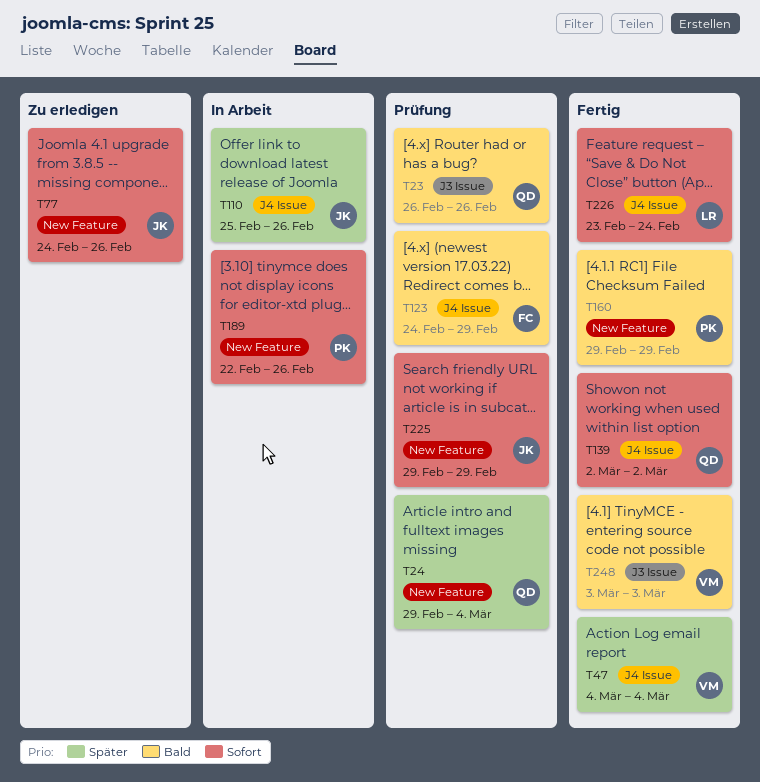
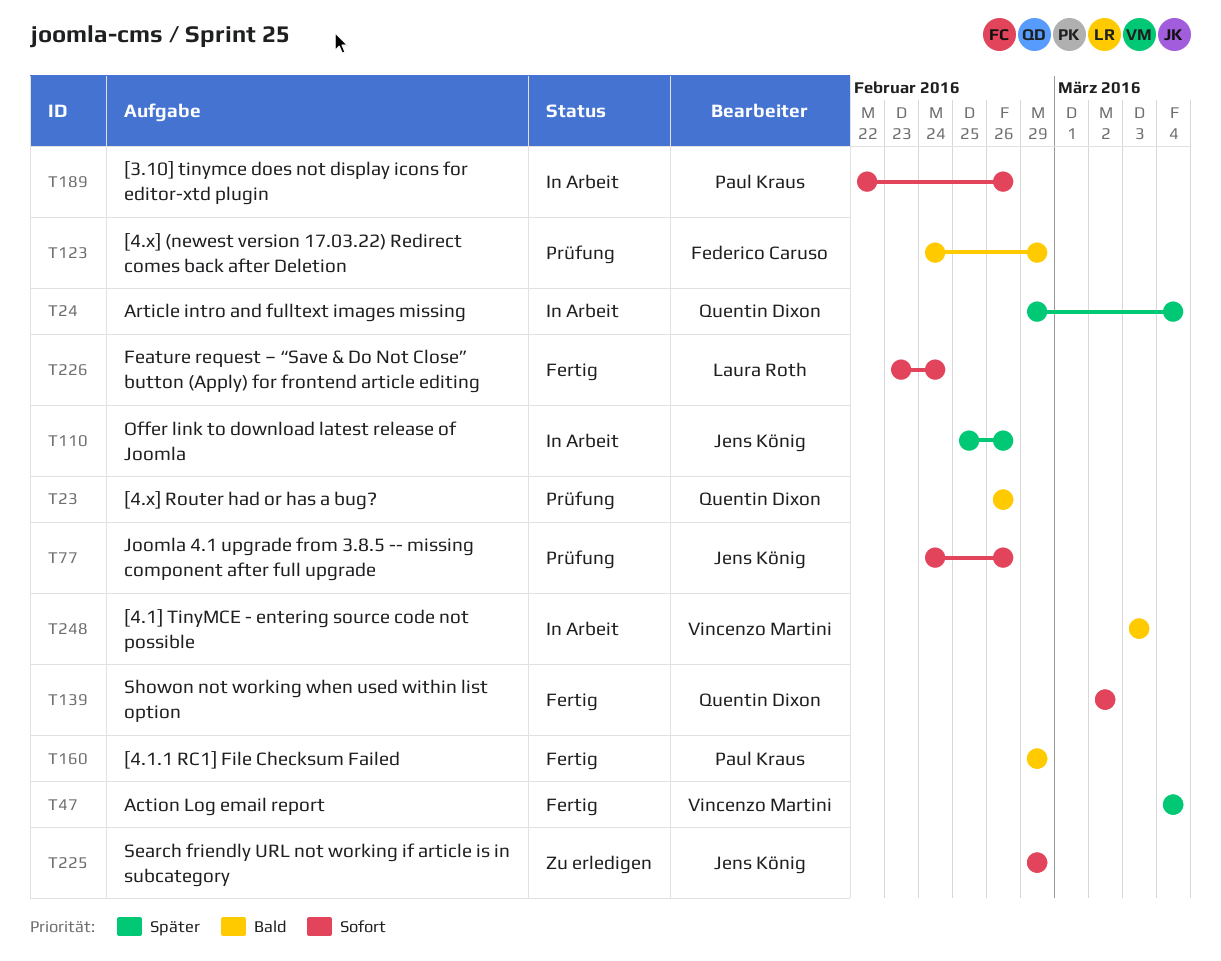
T24, status: Prüfung -> In Arbeit
T77, status: Zu erledigen -> Prüfung
T225, status: Prüfung -> Zu erledigen
T248, status: Fertig -> In Arbeit

